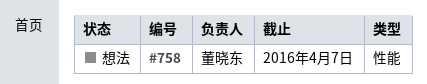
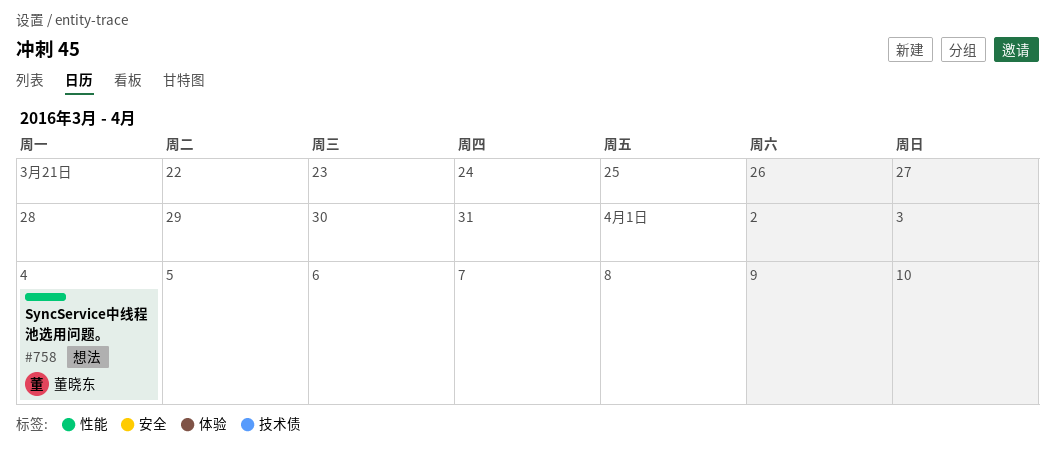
#758, due: Apr 7 -> Apr 4

